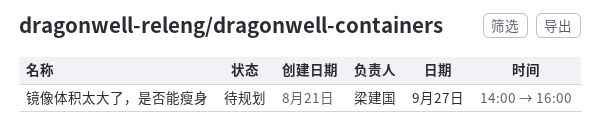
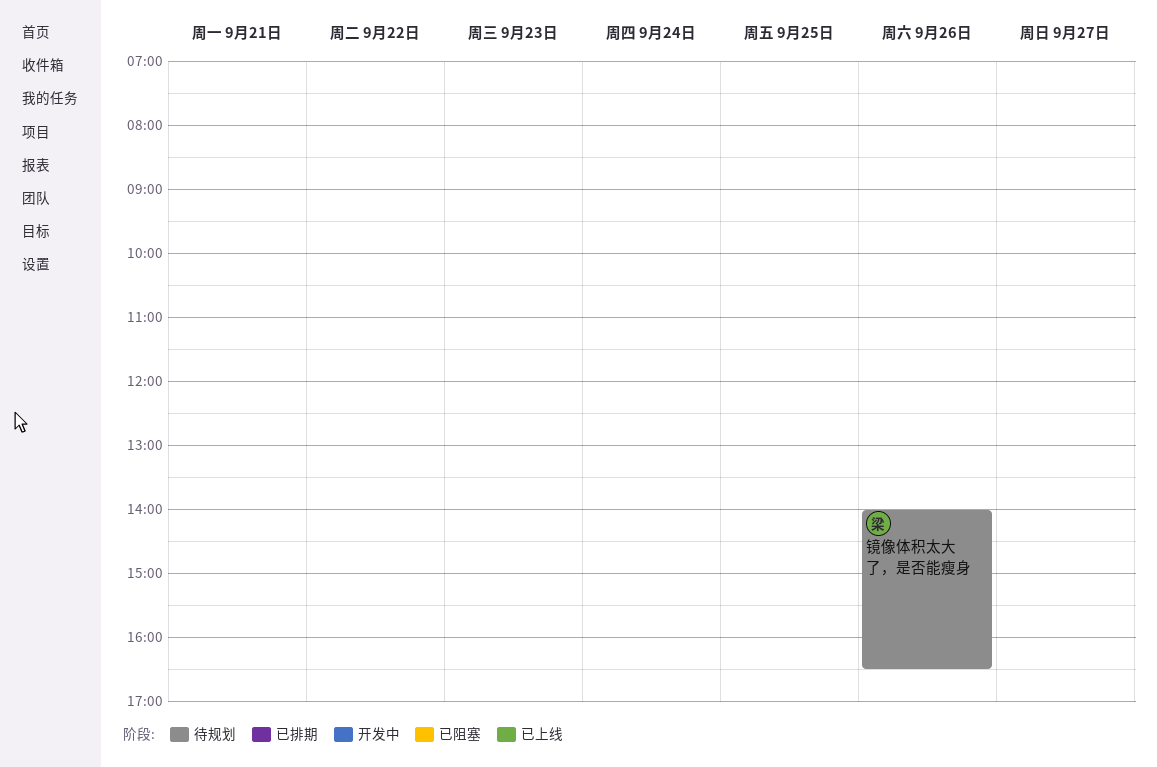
镜像体积太大了，是否能瘦身, day: Sep 27 -> Sep 26
镜像体积太大了，是否能瘦身, ends: 16:00 -> 16:30

